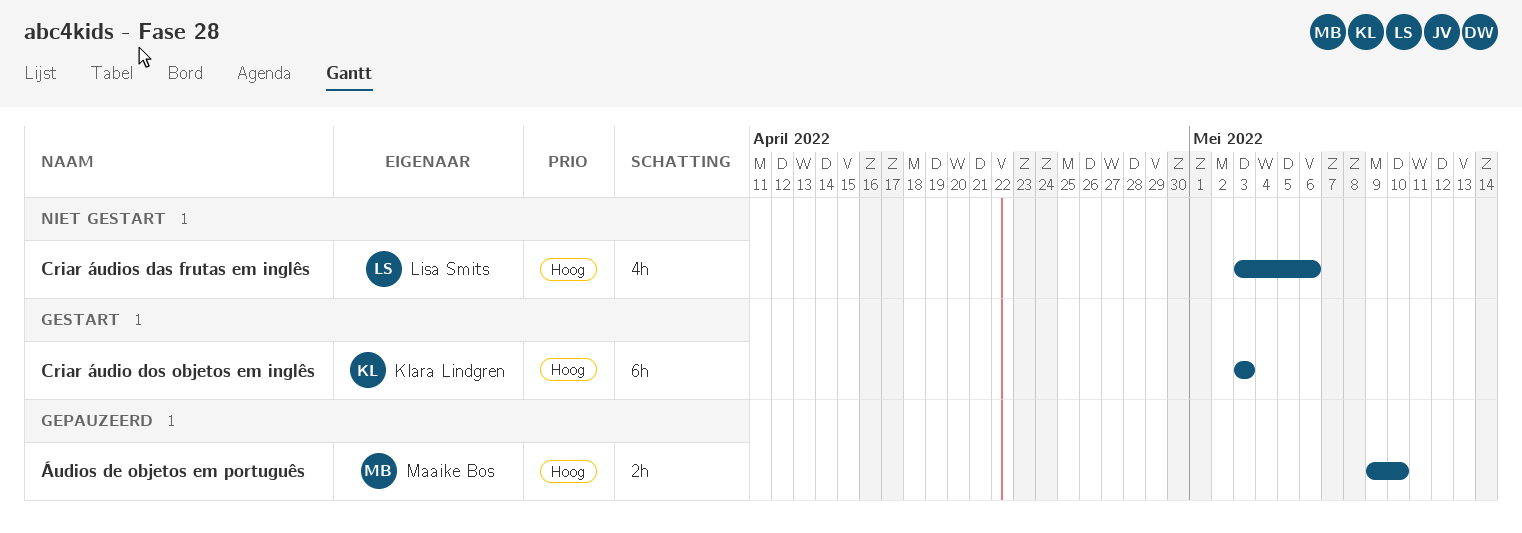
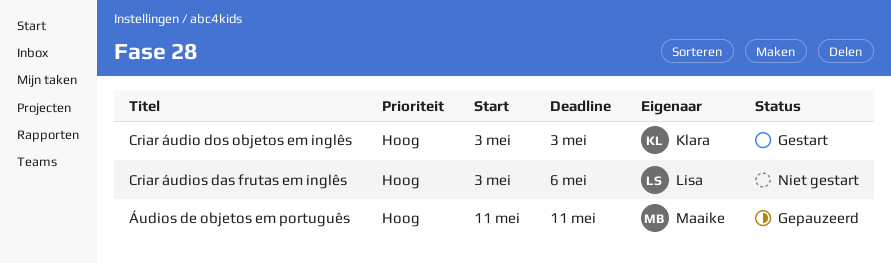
Áudios de objetos em português, start: May 9 -> May 11
Áudios de objetos em português, due: May 10 -> May 11

